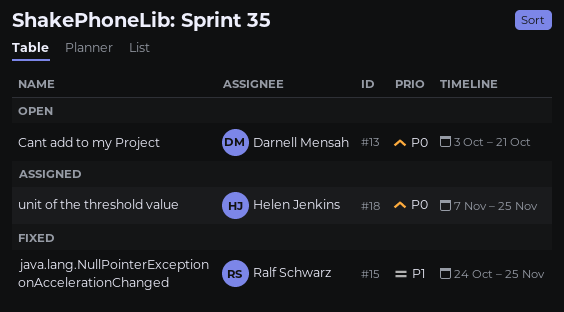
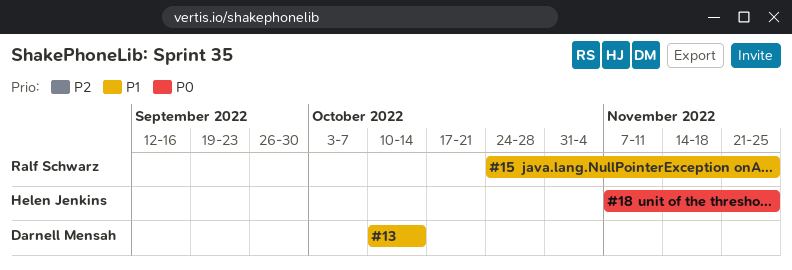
#13, priority: P0 -> P1
#13, start: Oct 3 -> Oct 10
#13, due: Oct 21 -> Oct 14

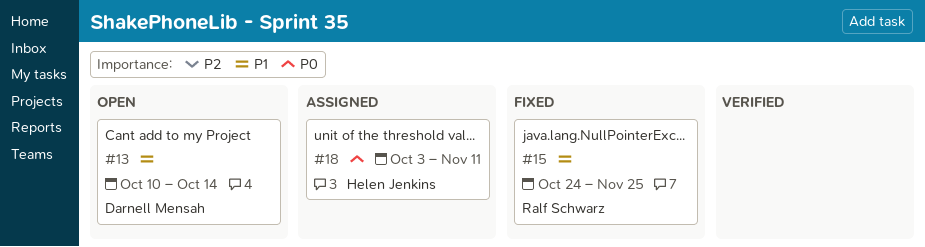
#18, start: Nov 7 -> Oct 3
#18, due: Nov 25 -> Nov 11

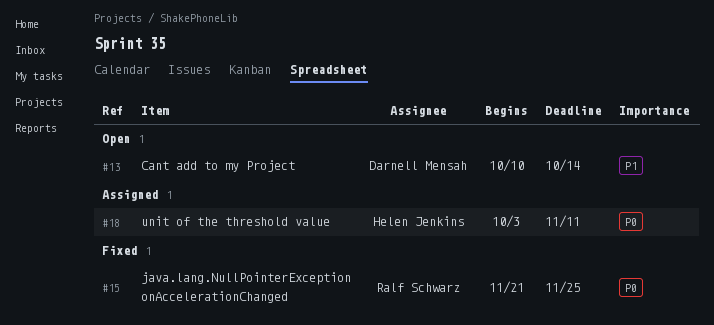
#15, priority: P1 -> P0
#15, start: Oct 24 -> Nov 21

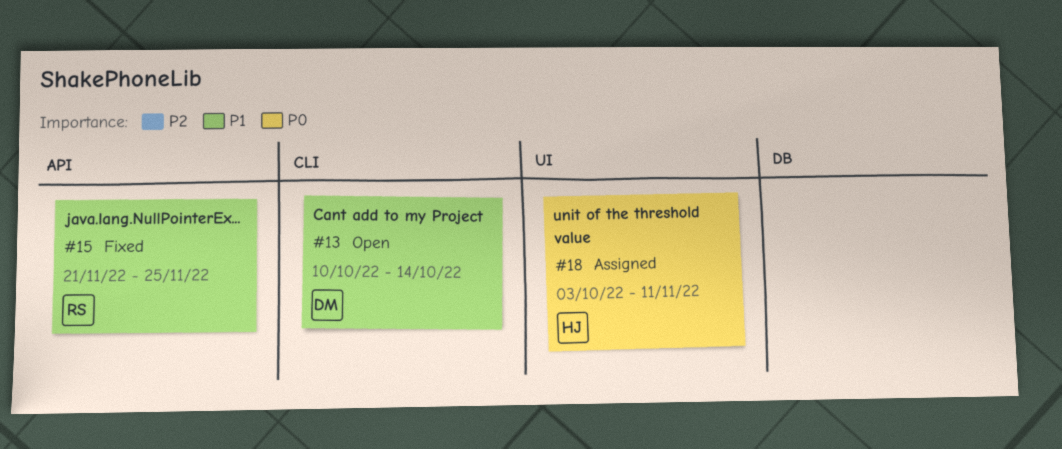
#15, priority: P0 -> P1

